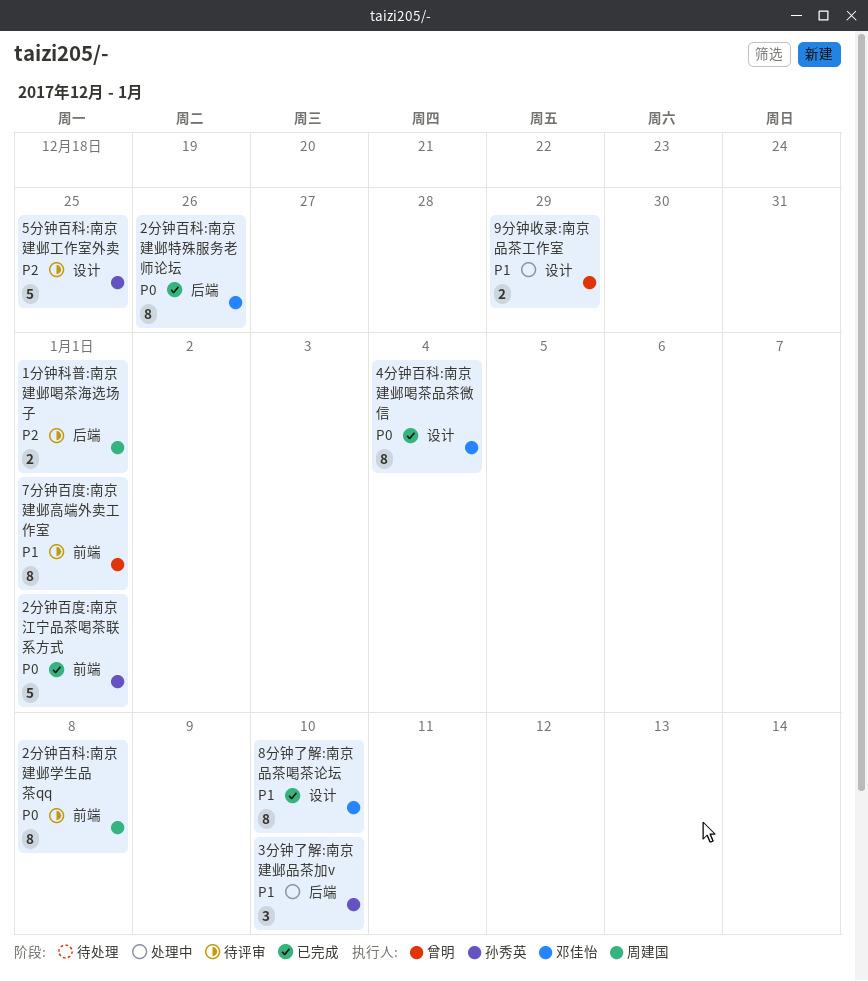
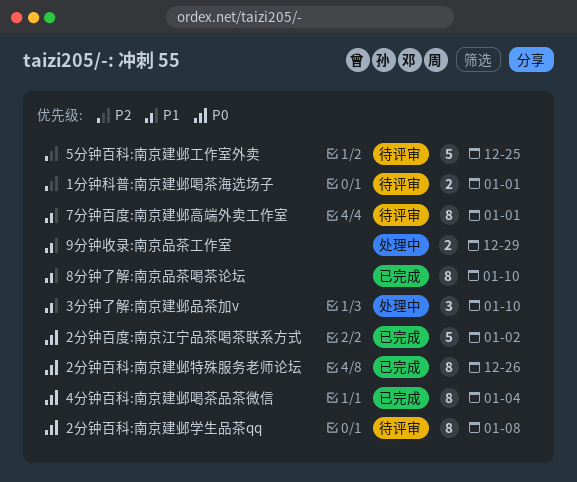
2分钟百度:南京江宁品茶喝茶联系方式, due: Jan 1 -> Jan 2

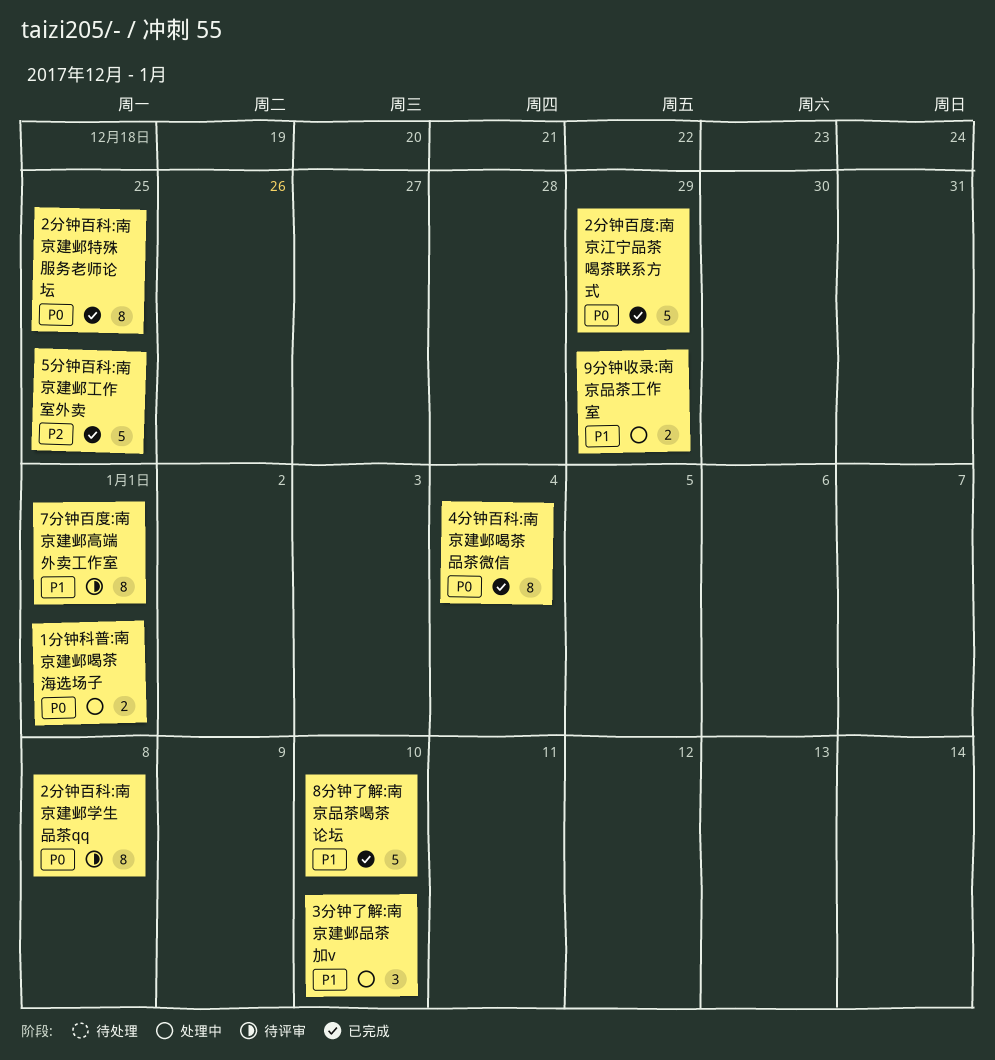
1分钟科普:南京建邺喝茶海选场子, status: 待评审 -> 处理中
1分钟科普:南京建邺喝茶海选场子, priority: P2 -> P0
2分钟百度:南京江宁品茶喝茶联系方式, due: Jan 2 -> Dec 29
2分钟百科:南京建邺特殊服务老师论坛, due: Dec 26 -> Dec 25
5分钟百科:南京建邺工作室外卖, status: 待评审 -> 已完成
8分钟了解:南京品茶喝茶论坛, estimate: 8 -> 5

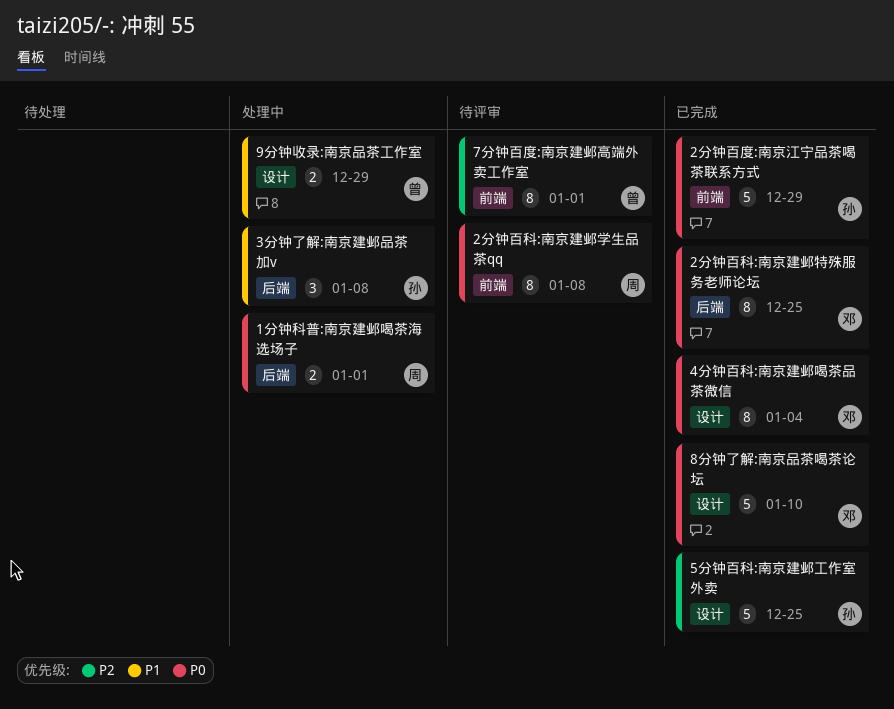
3分钟了解:南京建邺品茶加v, due: Jan 10 -> Jan 8
7分钟百度:南京建邺高端外卖工作室, priority: P1 -> P2
8分钟了解:南京品茶喝茶论坛, priority: P1 -> P0

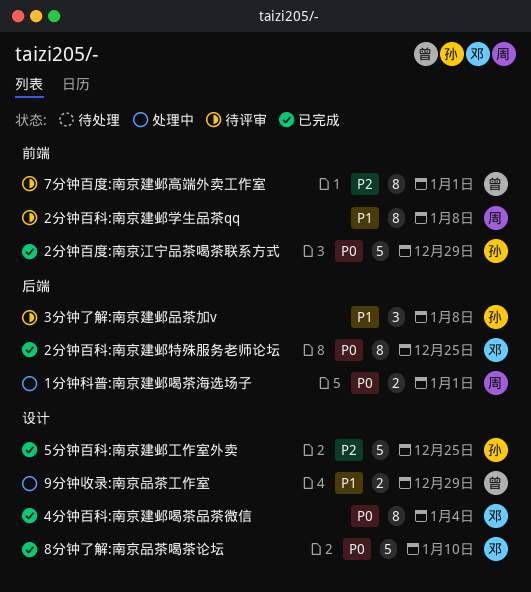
2分钟百科:南京建邺学生品茶qq, priority: P0 -> P1
3分钟了解:南京建邺品茶加v, status: 处理中 -> 待评审

